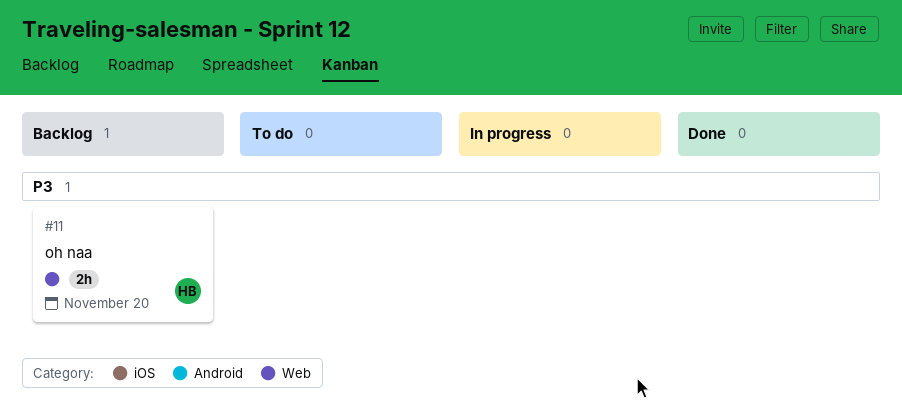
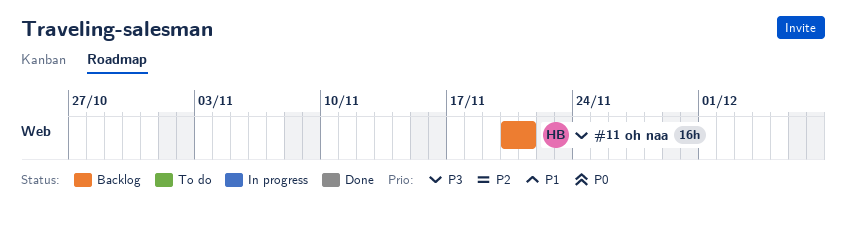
#11, estimate: 2h -> 16h
#11, due: Nov 20 -> Nov 21

